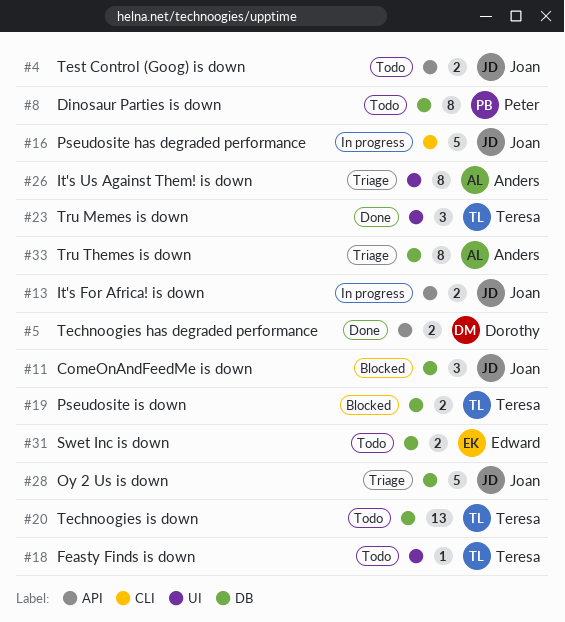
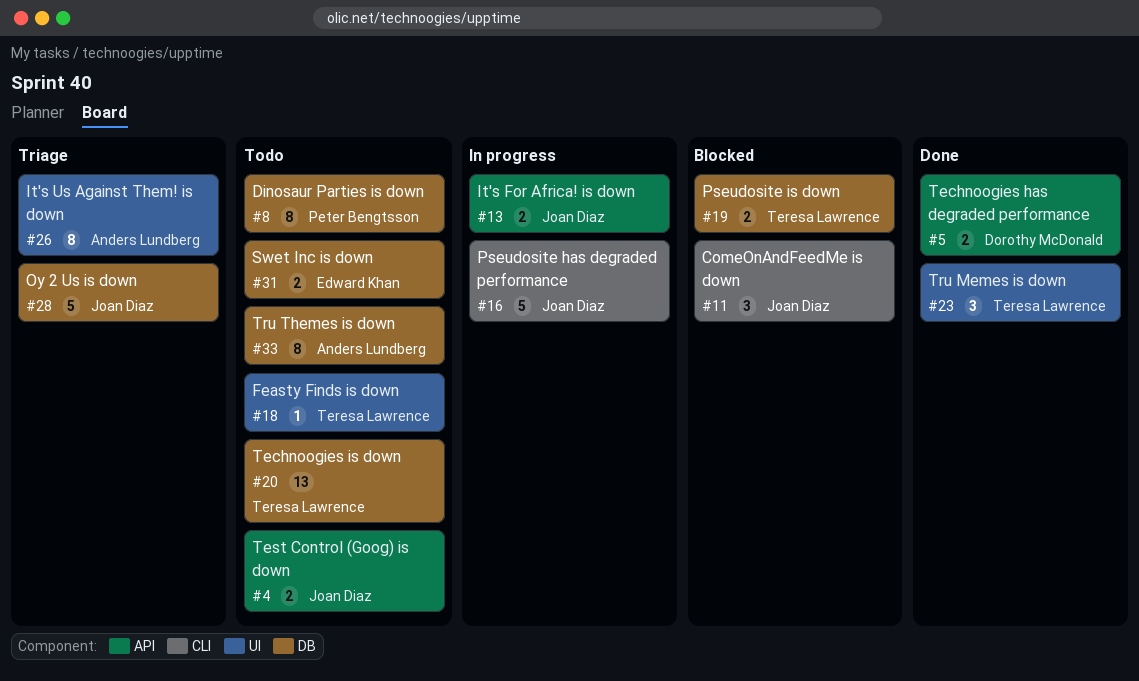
#11, label: DB -> CLI
#33, status: Triage -> Todo

